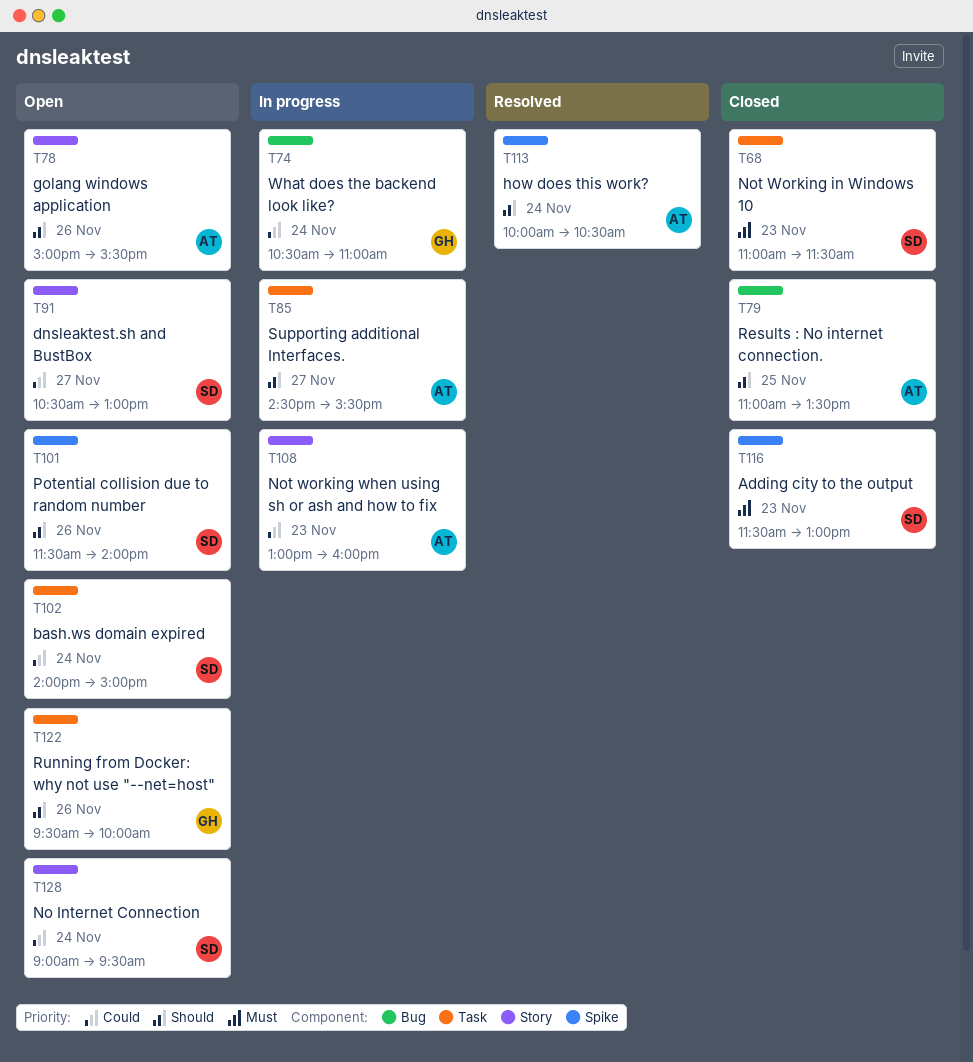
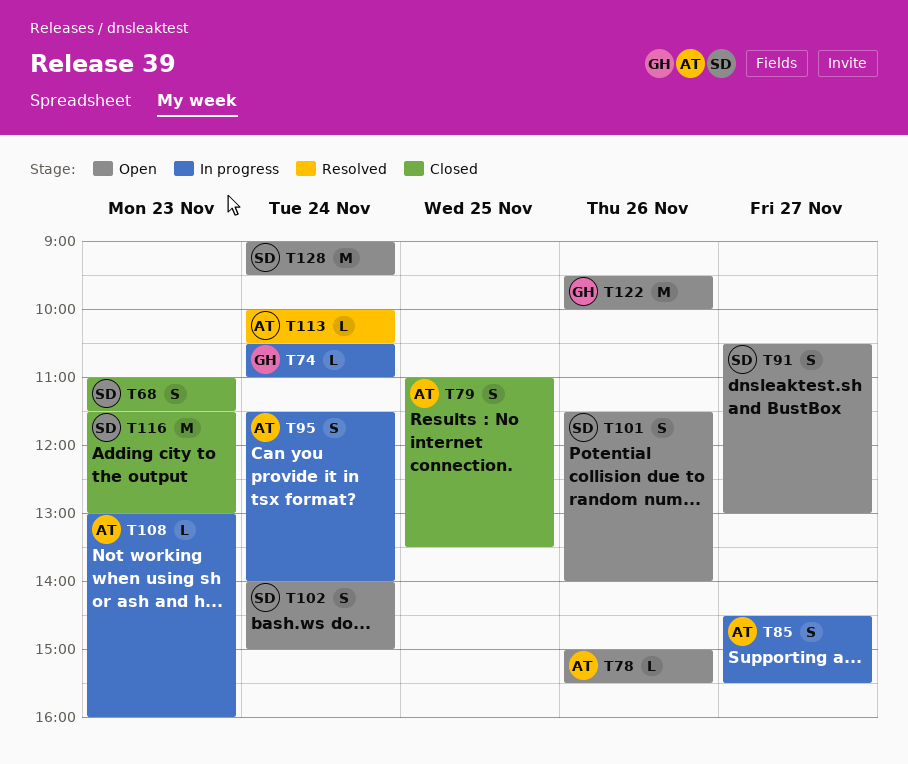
T95: none -> present

